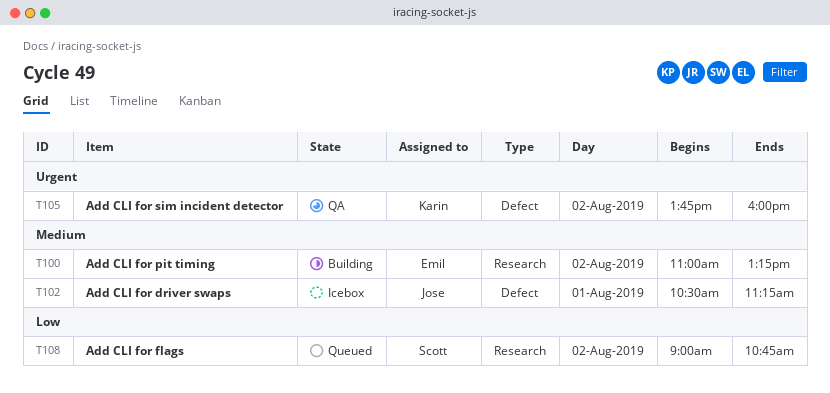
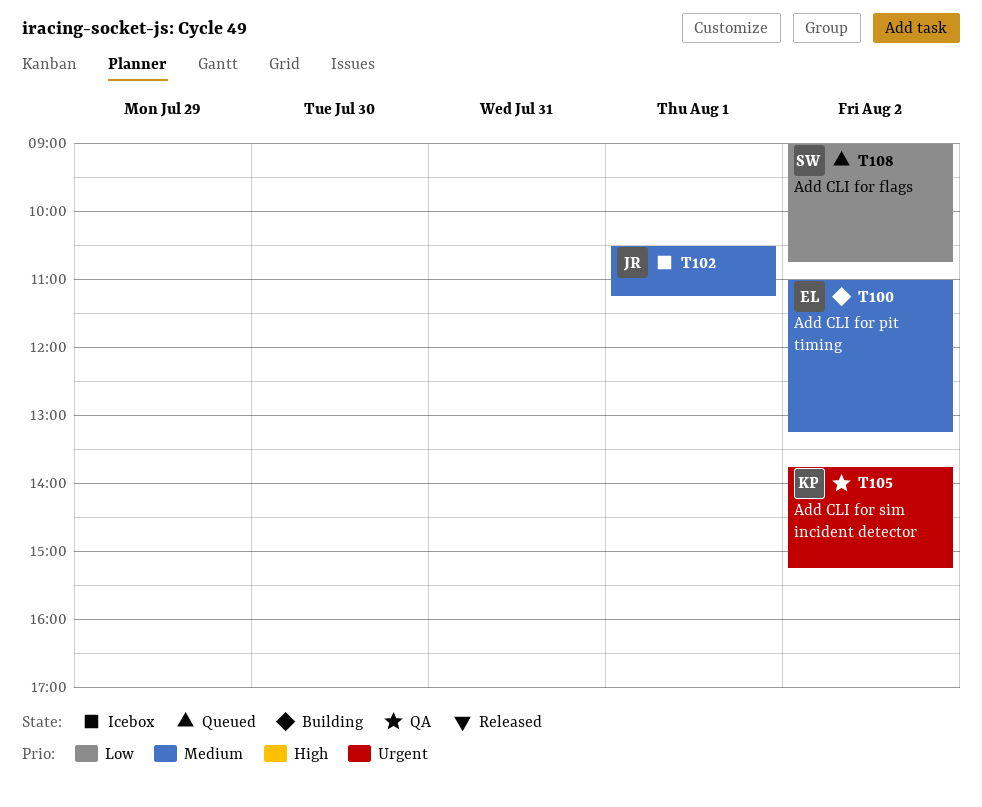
T105, ends: 16:00 -> 15:15

